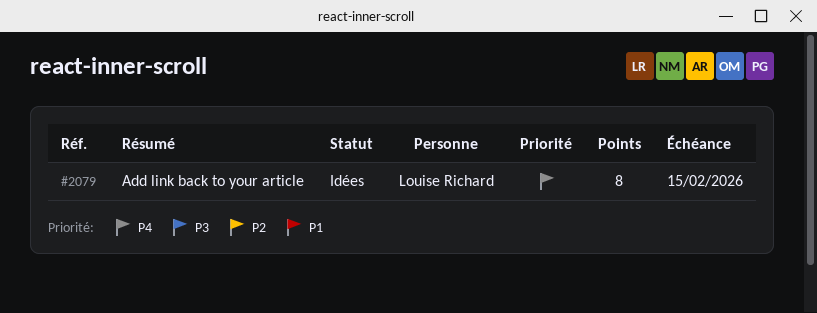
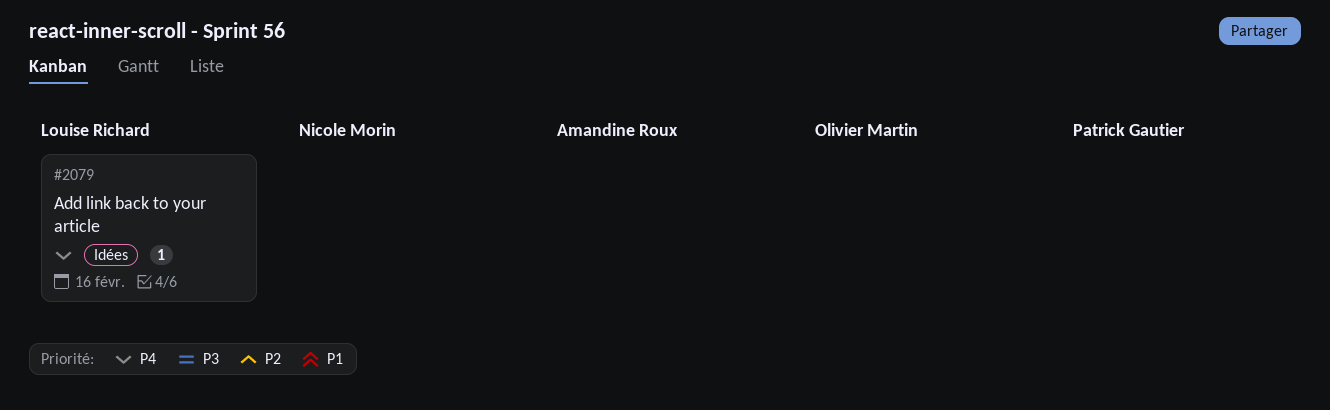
#2079, estimate: 8 -> 1
#2079, due: Feb 15 -> Feb 16

